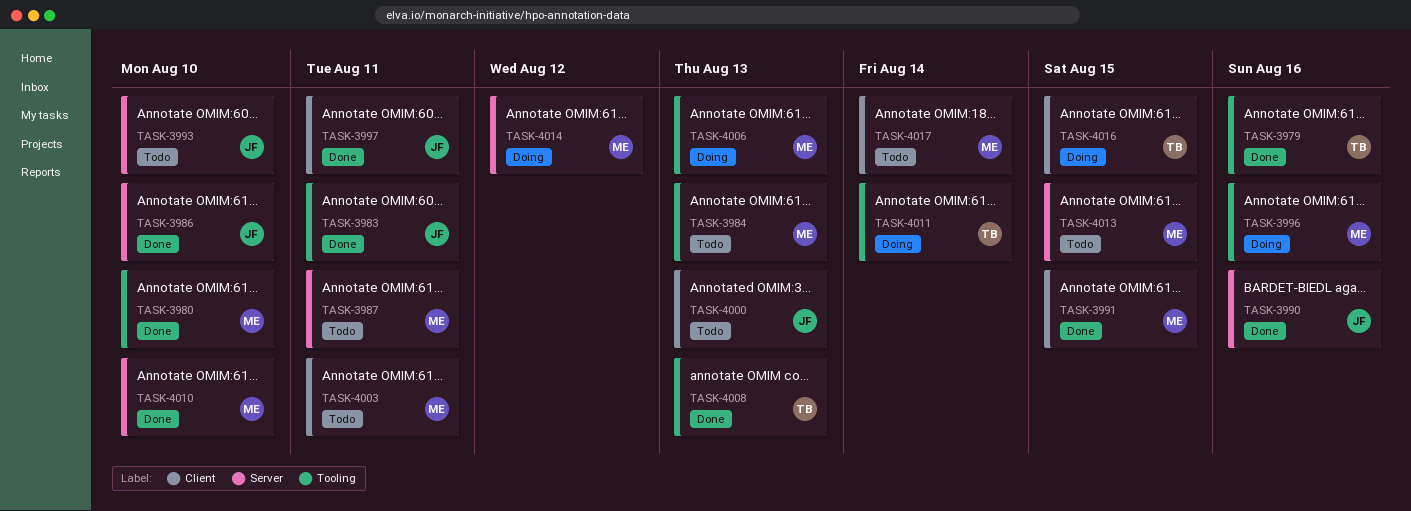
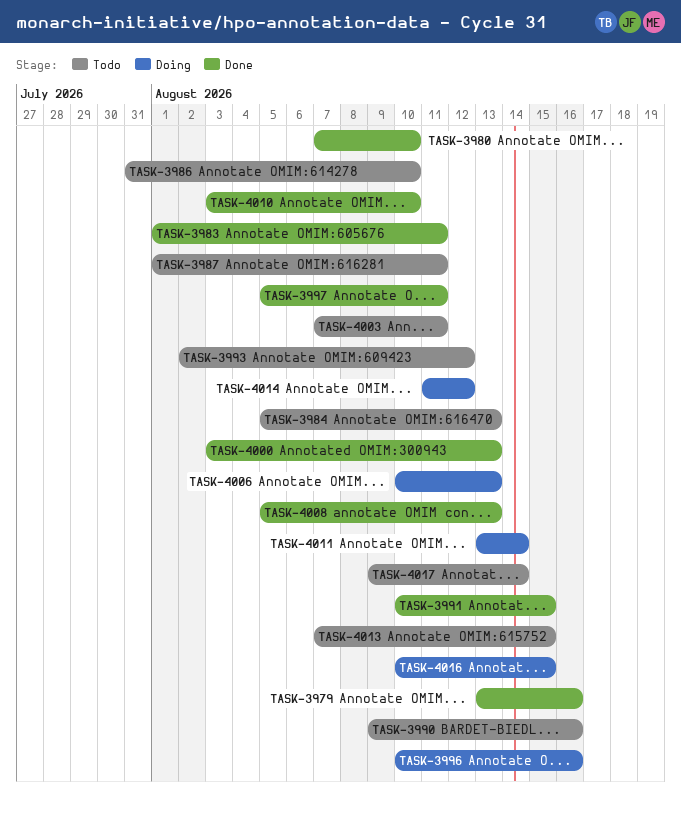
TASK-3986, status: Done -> Todo
TASK-3990, status: Done -> Todo
TASK-3993, due: Aug 10 -> Aug 12
TASK-4000, status: Todo -> Done

